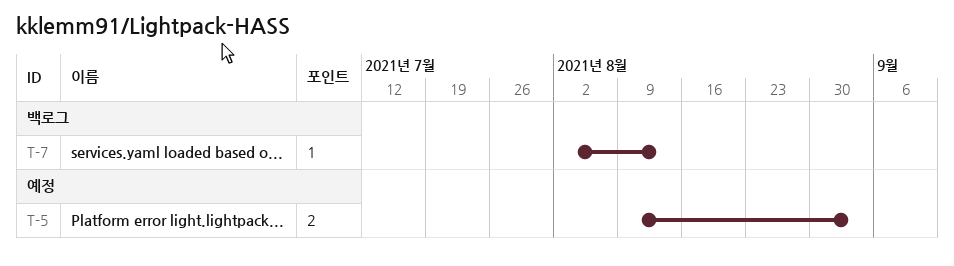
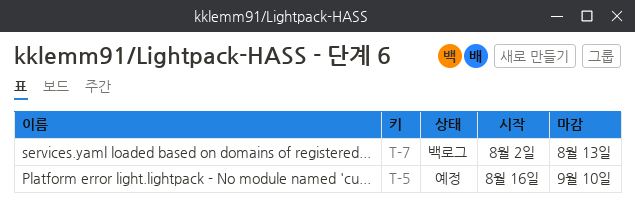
T-5, start: Aug 9 -> Aug 16
T-5, due: Sep 3 -> Sep 10

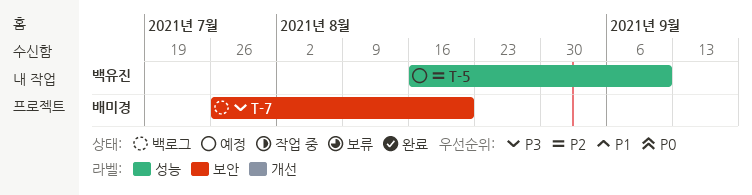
T-7, start: Aug 2 -> Jul 26
T-7, due: Aug 13 -> Aug 20

